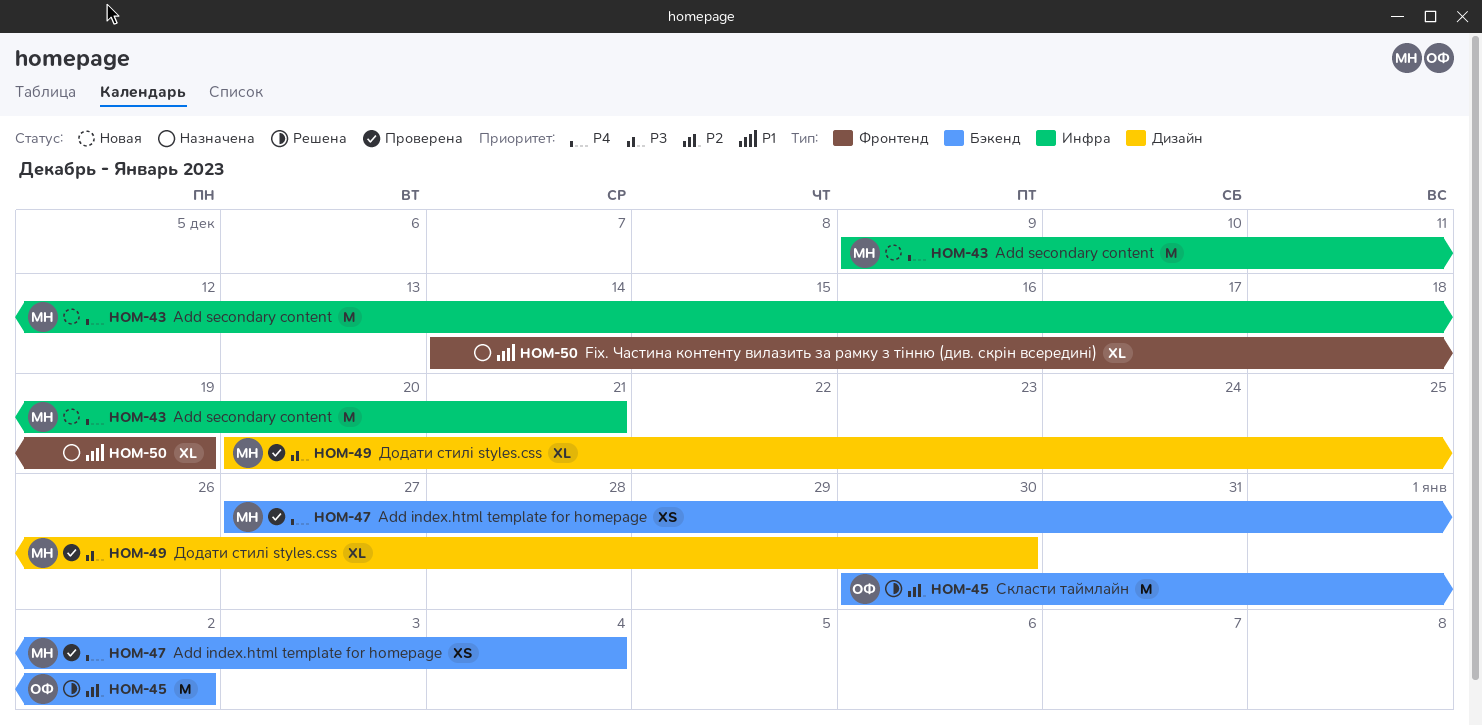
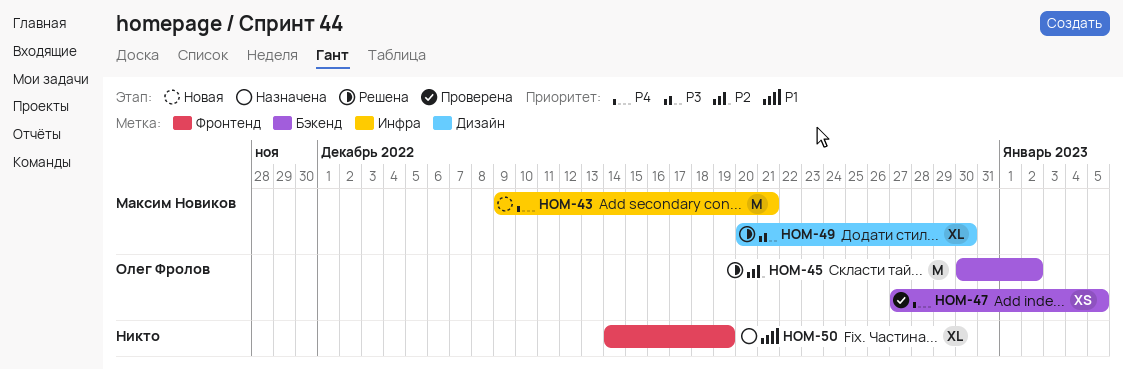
HOM-47, owner: Максим Новиков -> Олег Фролов
HOM-47, due: Jan 4 -> Jan 5
HOM-49, status: Проверена -> Решена

